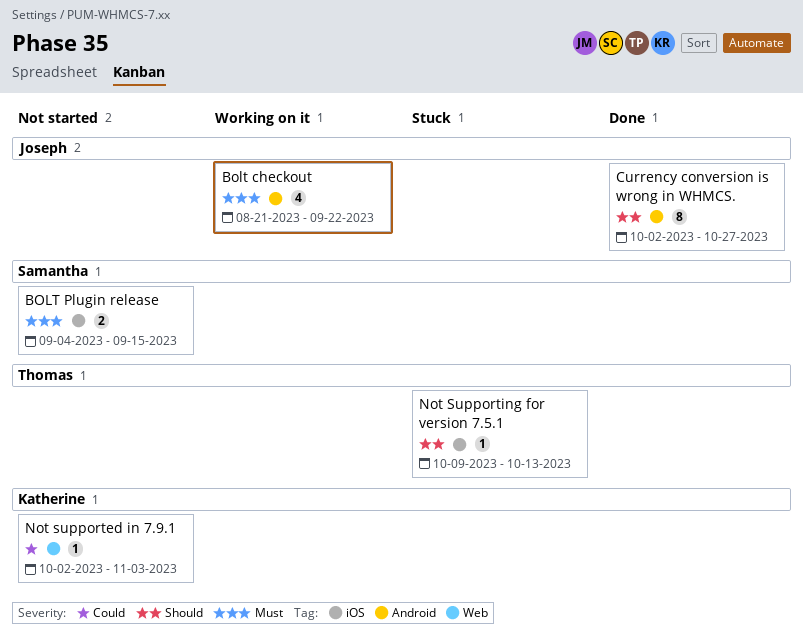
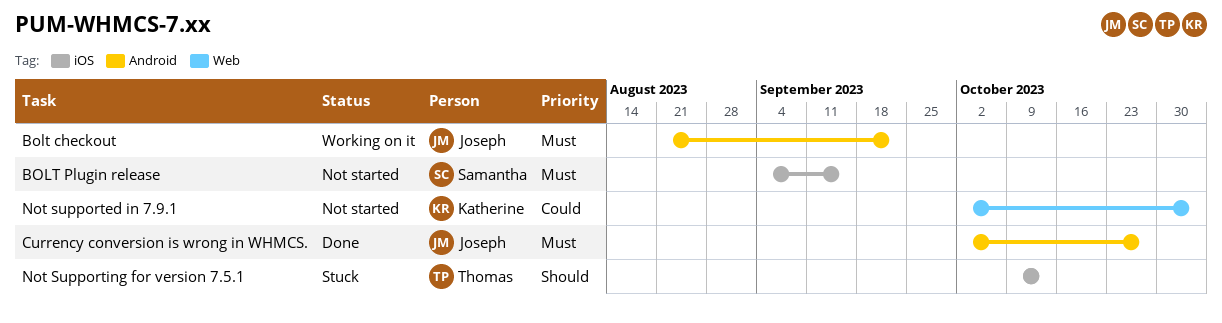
Currency conversion is wrong in WHMCS., priority: Should -> Must

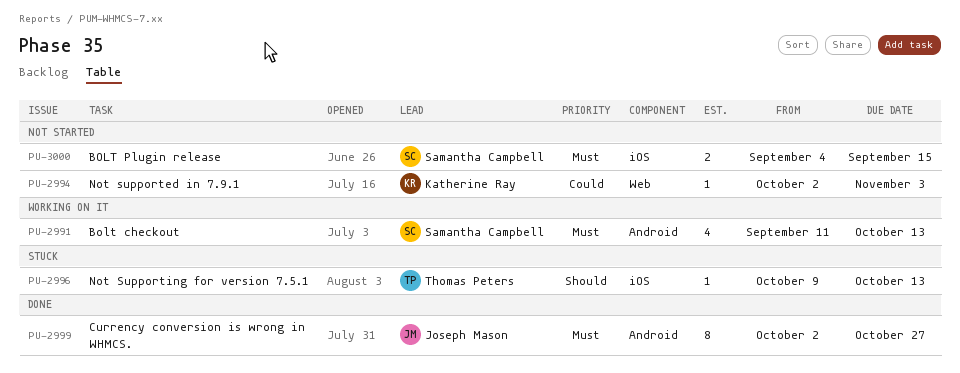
Bolt checkout, owner: Joseph Mason -> Samantha Campbell
Bolt checkout, start: Aug 21 -> Sep 11
Bolt checkout, due: Sep 22 -> Oct 13

